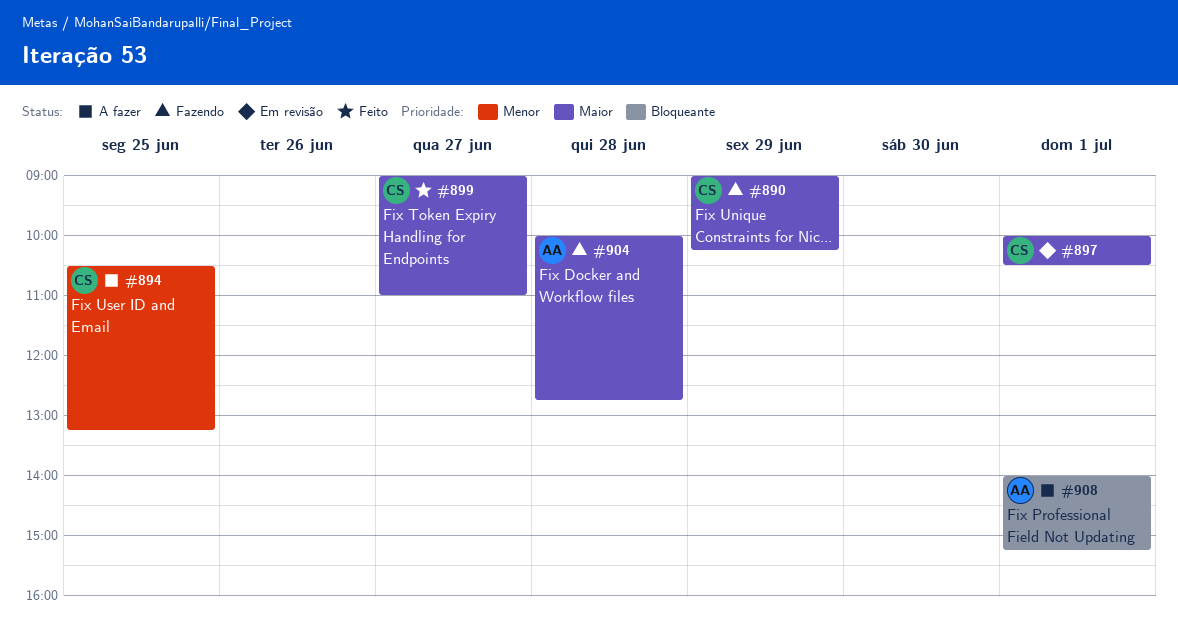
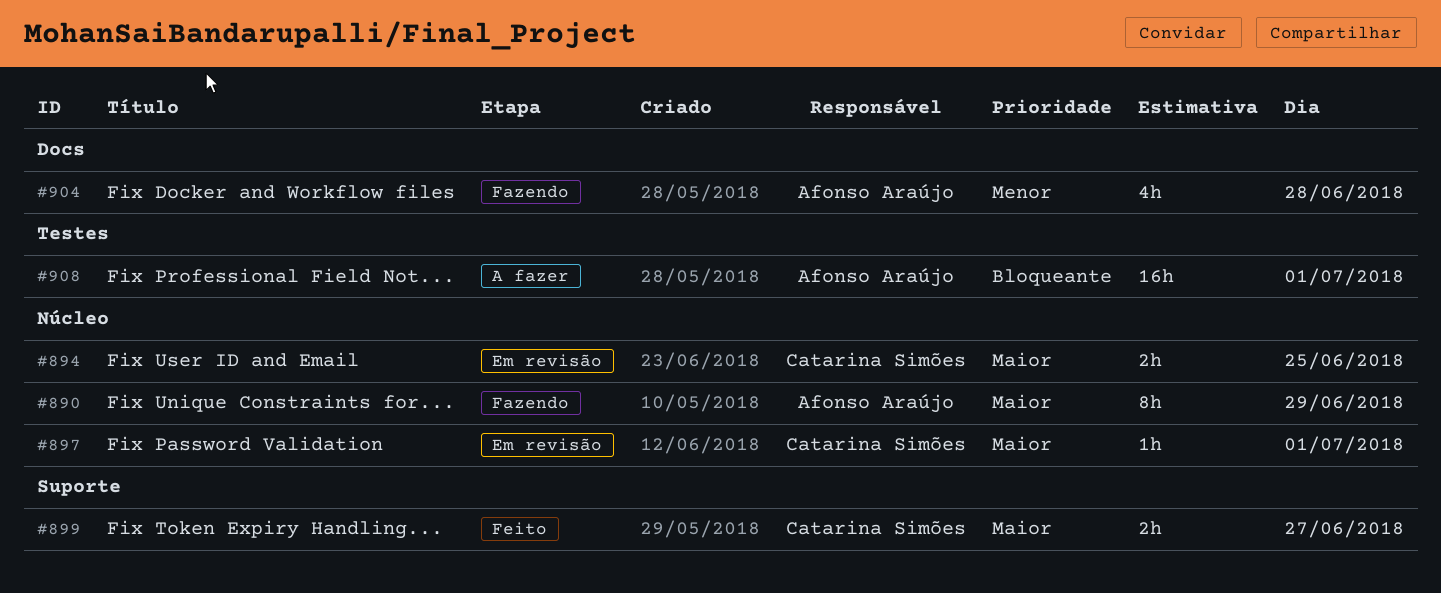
#890, owner: Catarina Simões -> Afonso Araújo
#894, status: A fazer -> Em revisão
#894, priority: Menor -> Maior
#904, priority: Maior -> Menor

